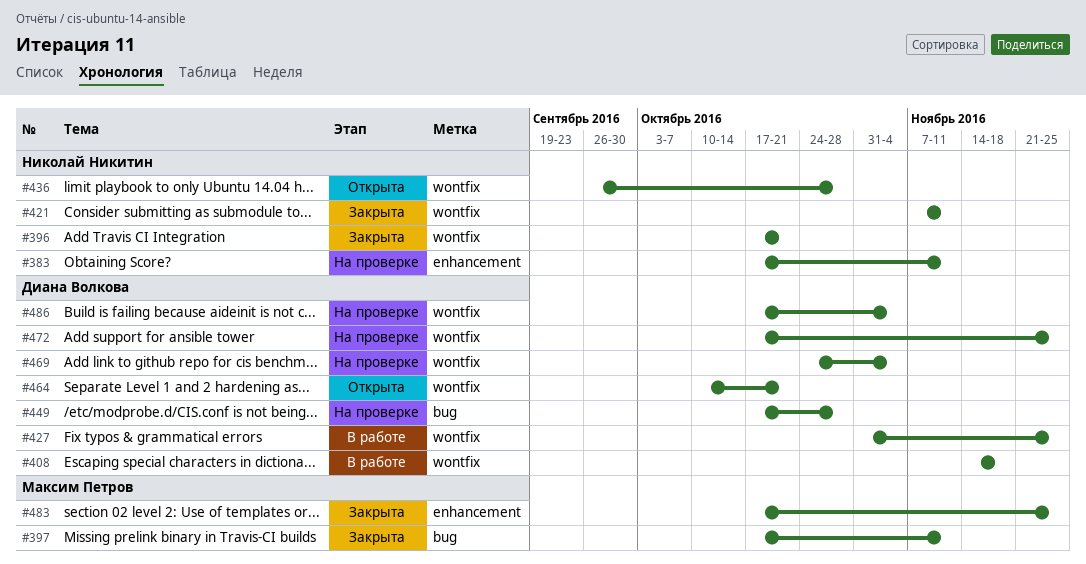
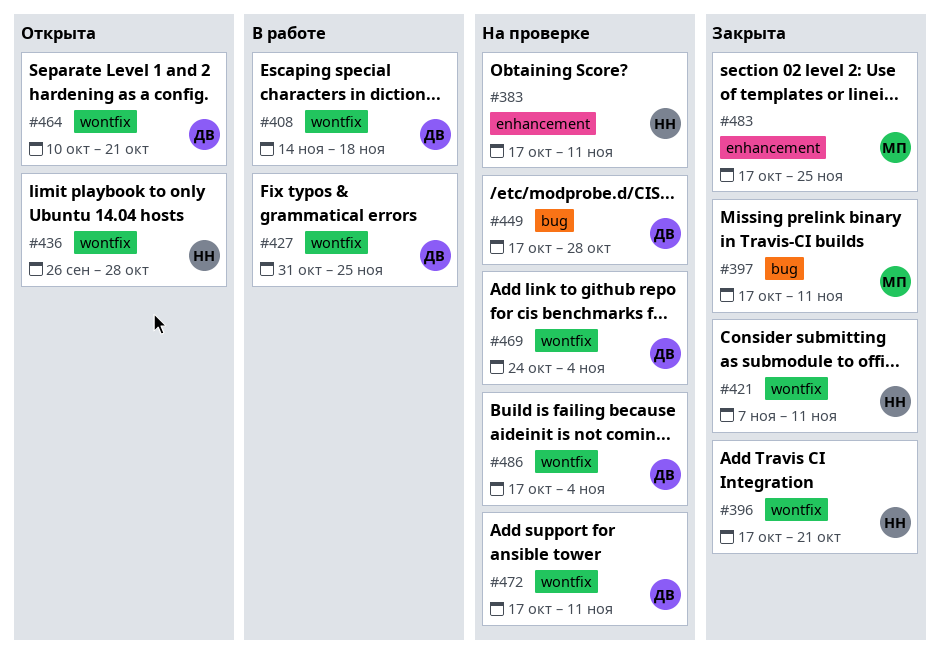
#472, due: Nov 25 -> Nov 11

